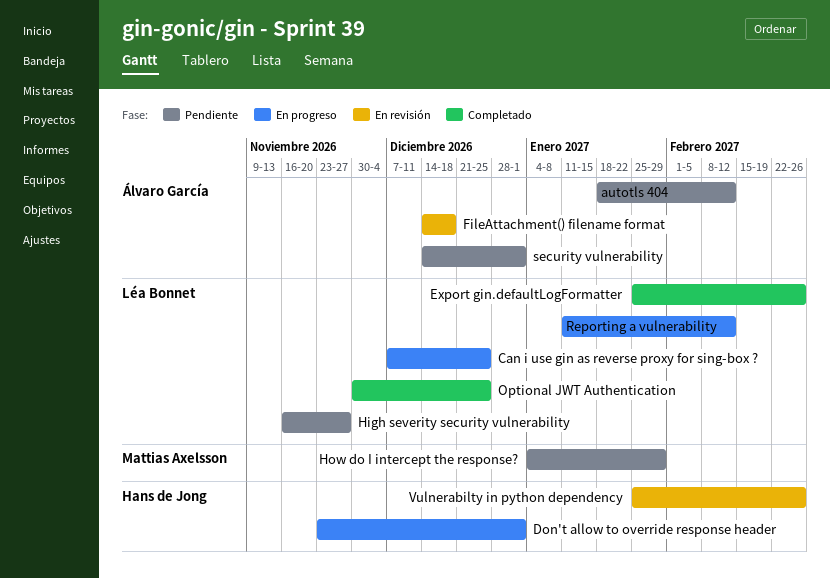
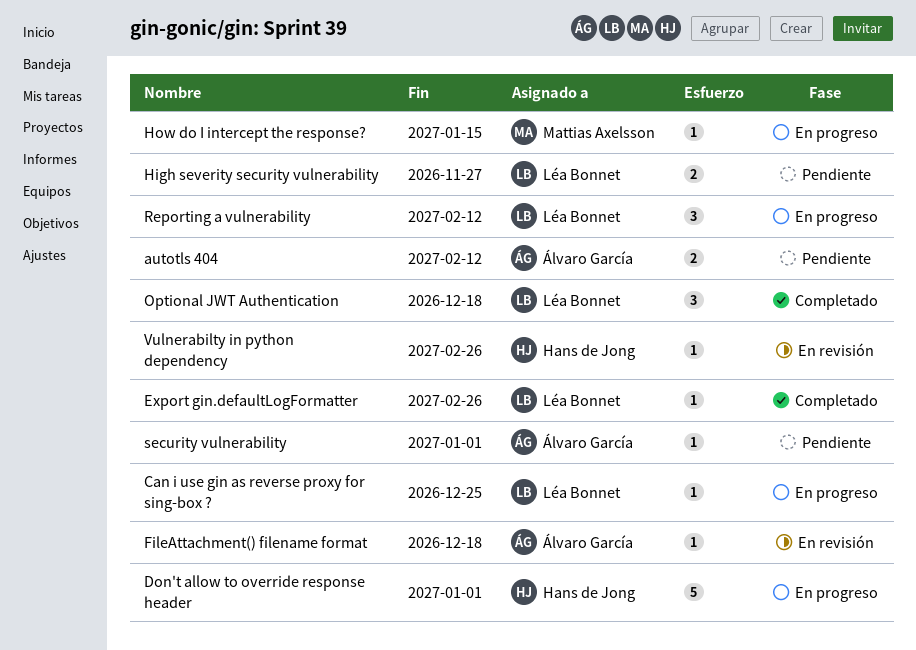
How do I intercept the response?, status: Pendiente -> En progreso
How do I intercept the response?, due: Jan 29 -> Jan 15
Optional JWT Authentication, due: Dec 25 -> Dec 18

